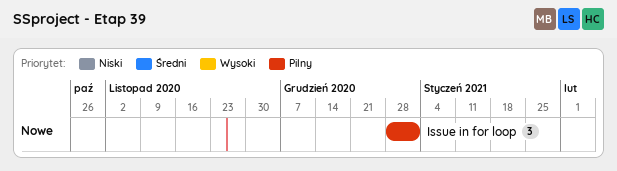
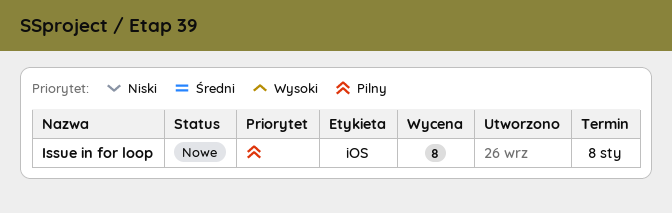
Issue in for loop, estimate: 3 -> 8
Issue in for loop, due: Jan 1 -> Jan 8

